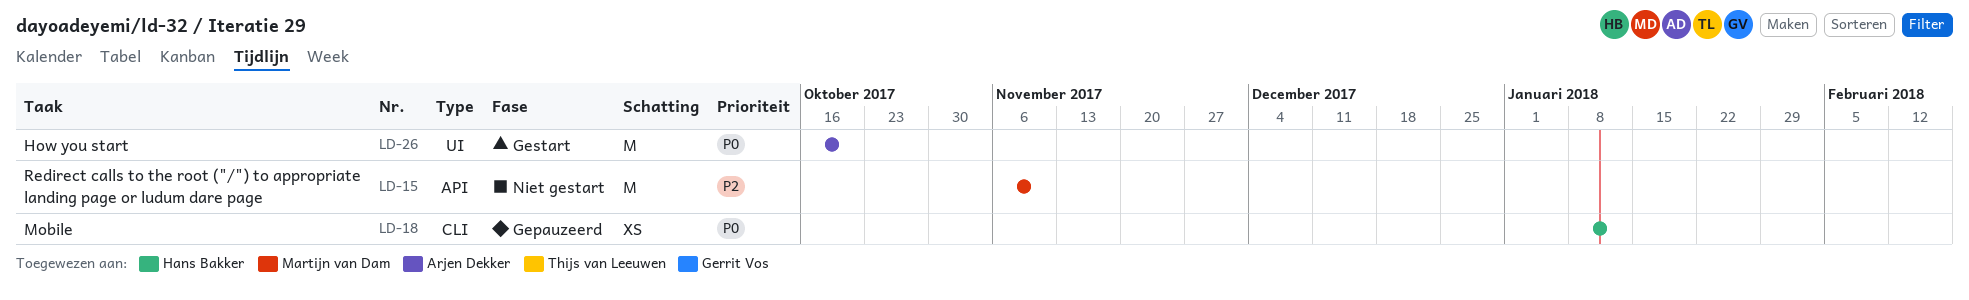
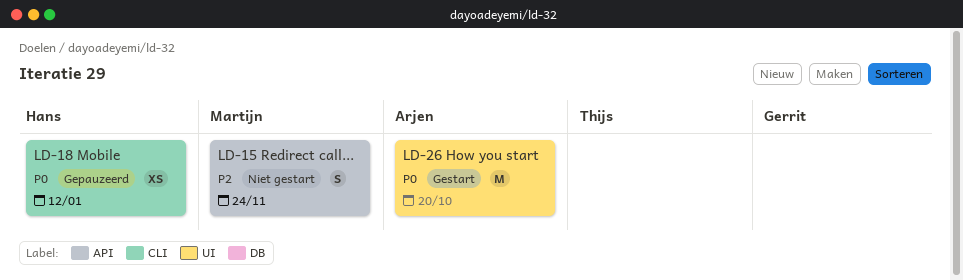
LD-15, estimate: M -> S
LD-15, due: Nov 10 -> Nov 24

